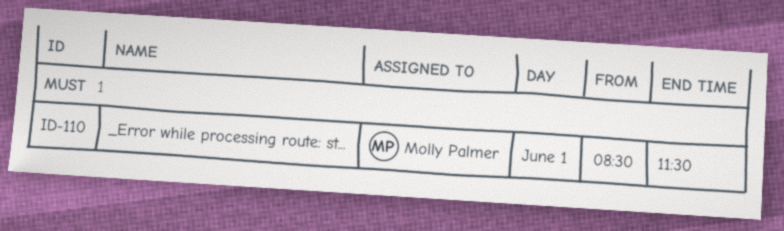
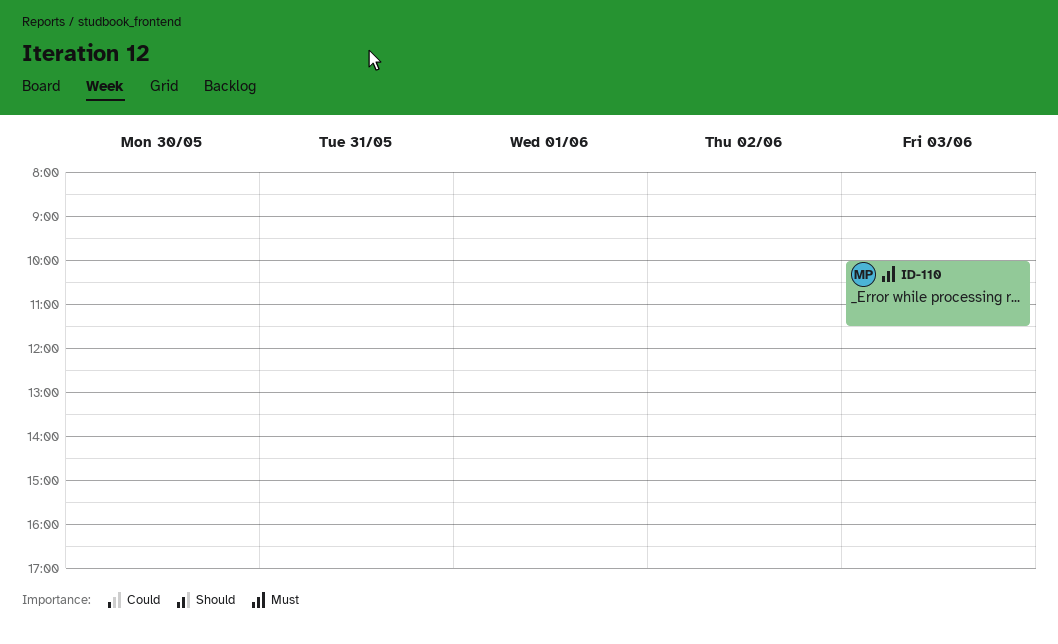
ID-110, day: Jun 1 -> Jun 3
ID-110, begins: 08:30 -> 10:00

